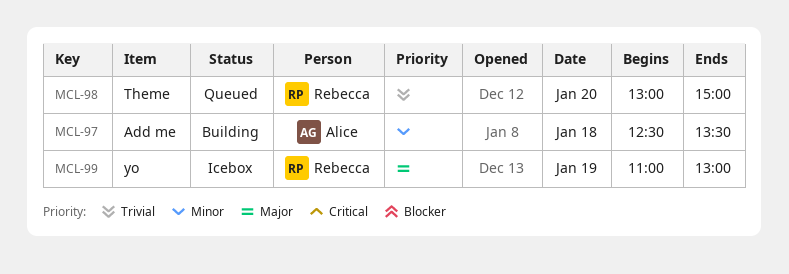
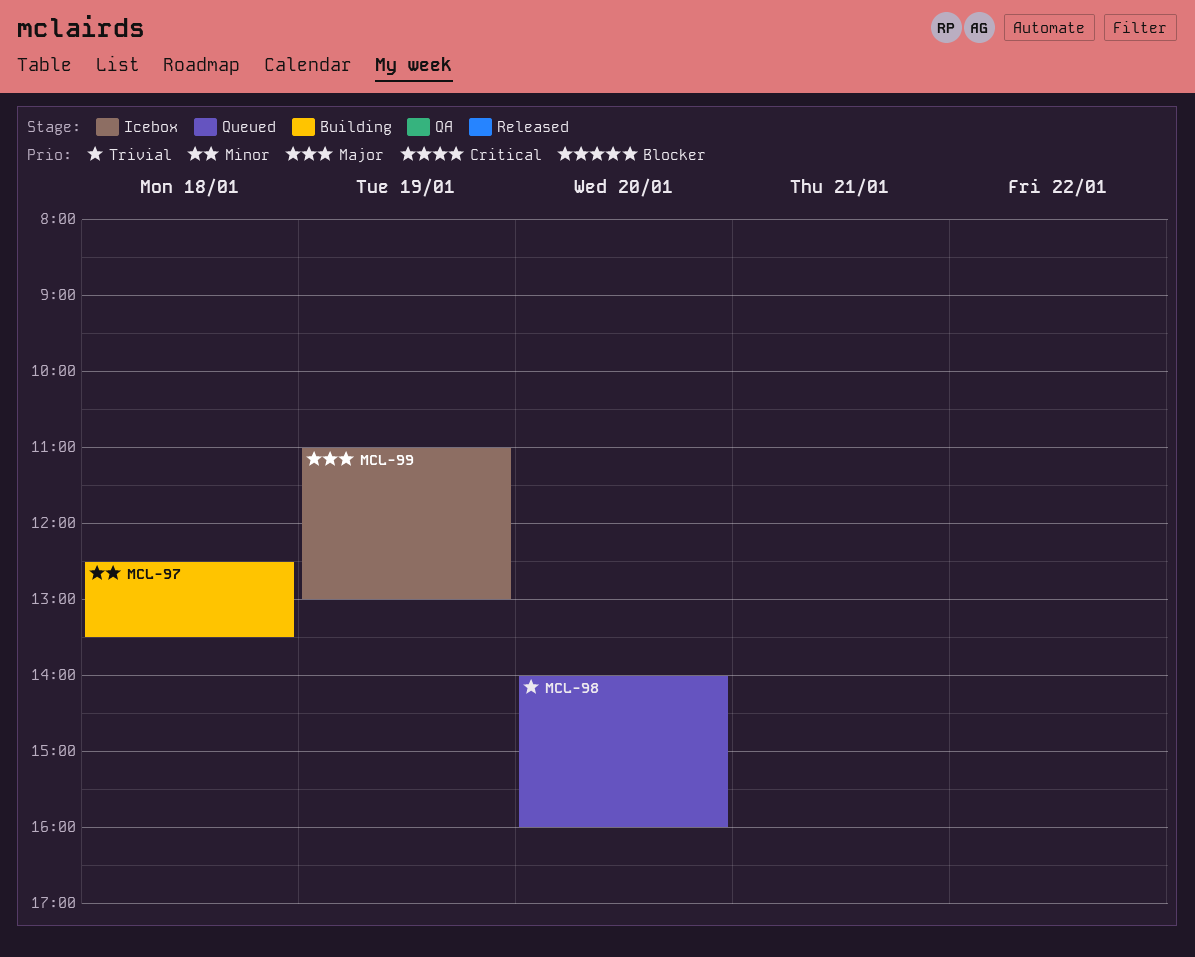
MCL-98, begins: 13:00 -> 14:00
MCL-98, ends: 15:00 -> 16:00

